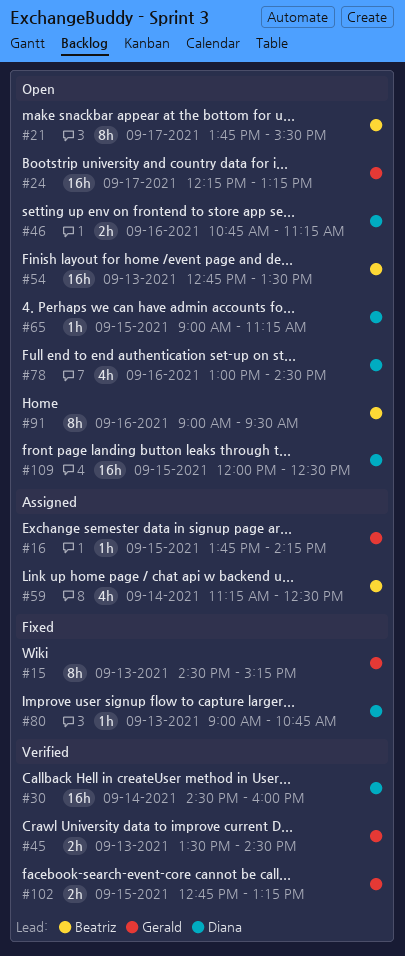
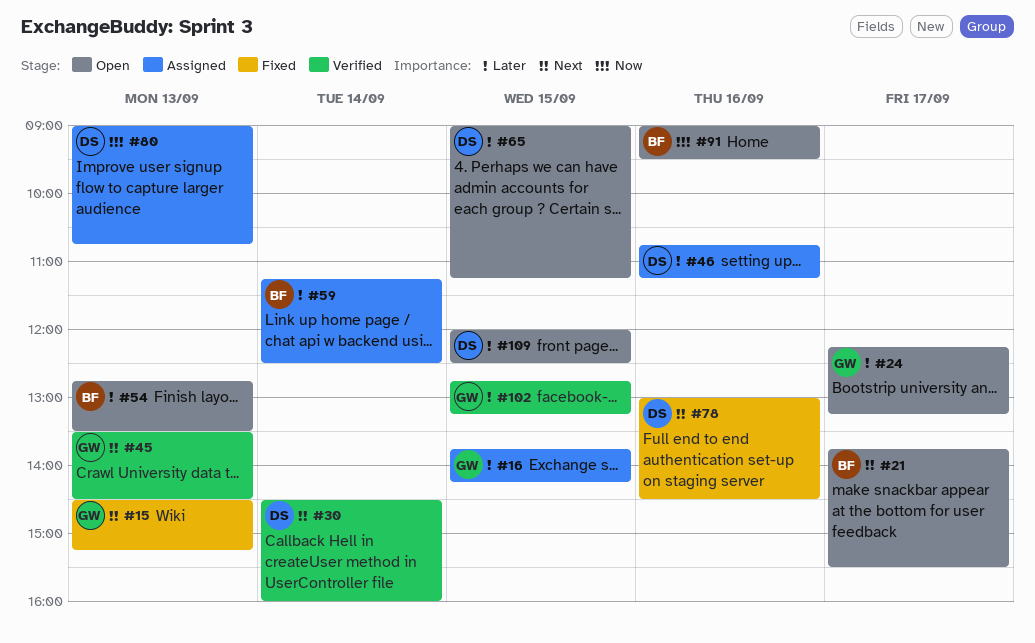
#46, status: Open -> Assigned
#78, status: Open -> Fixed
#80, status: Fixed -> Assigned

